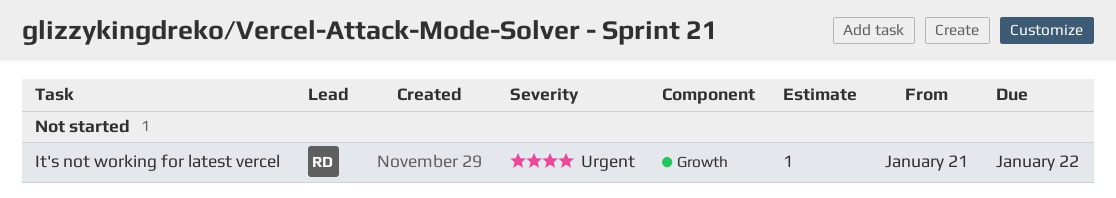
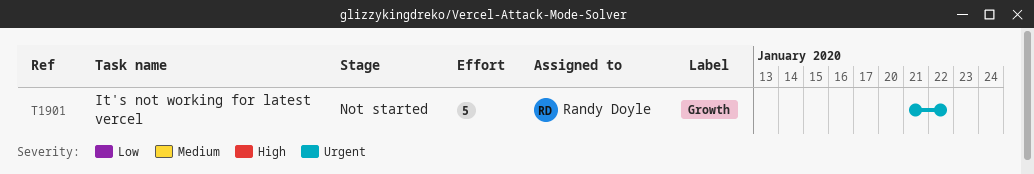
It's not working for latest vercel, estimate: 1 -> 5

